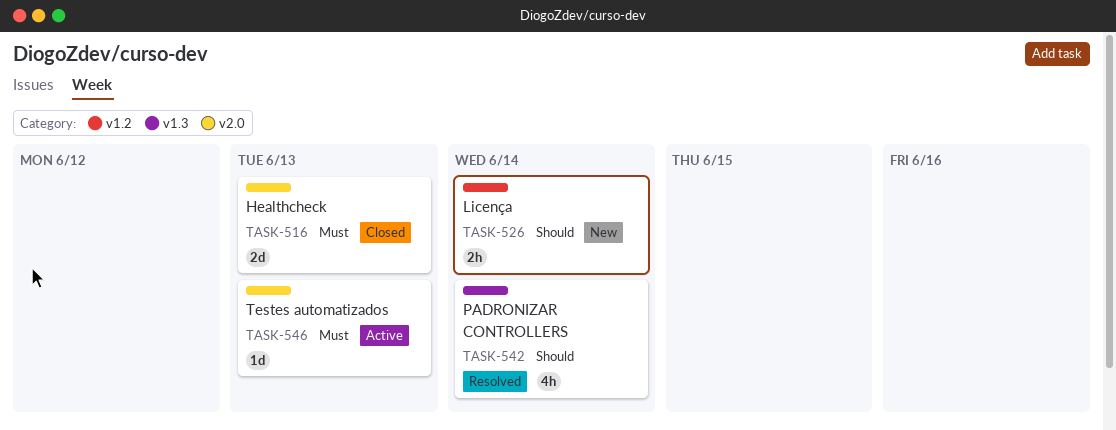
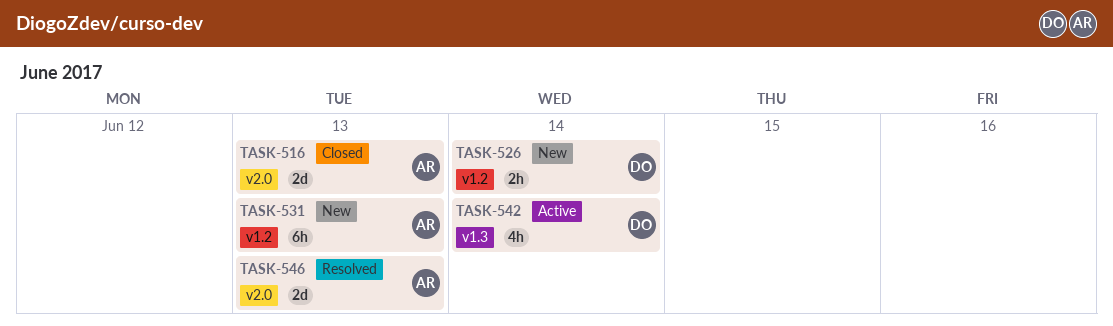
TASK-531: none -> present
TASK-542, status: Resolved -> Active
TASK-546, status: Active -> Resolved
TASK-546, estimate: 1d -> 2d

